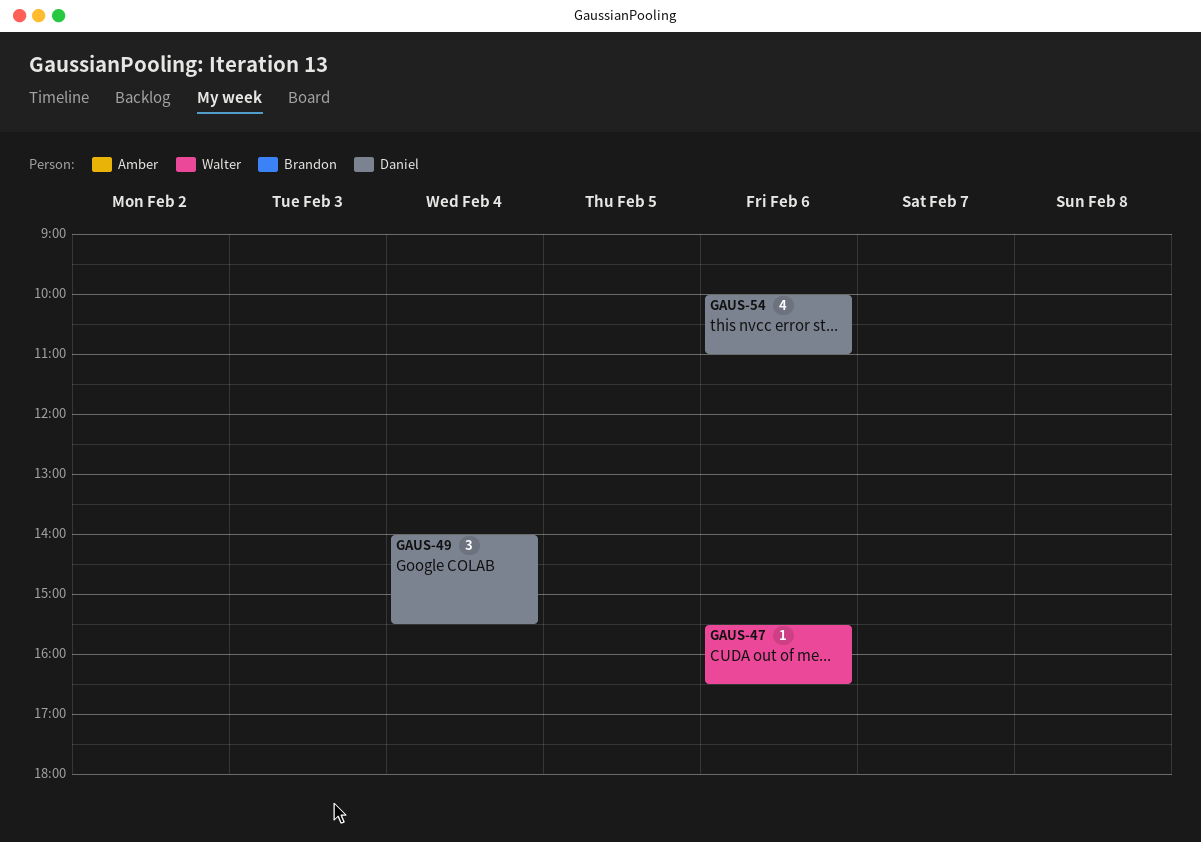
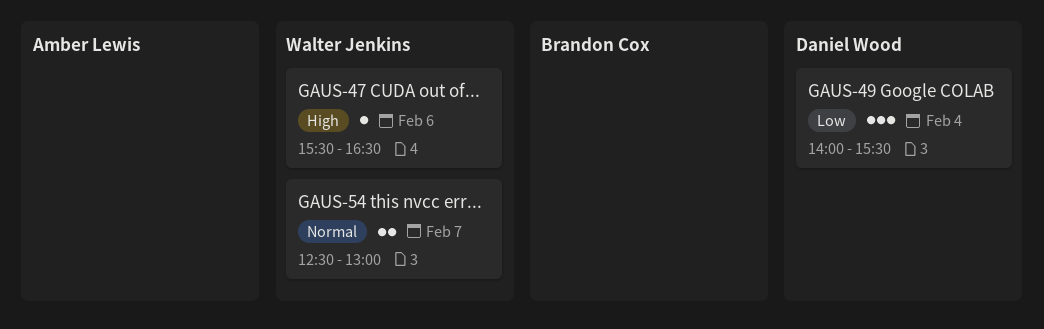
GAUS-54, owner: Daniel Wood -> Walter Jenkins
GAUS-54, estimate: 4 -> 2
GAUS-54, day: Feb 6 -> Feb 7
GAUS-54, begins: 10:00 -> 12:30
GAUS-54, ends: 11:00 -> 13:00

